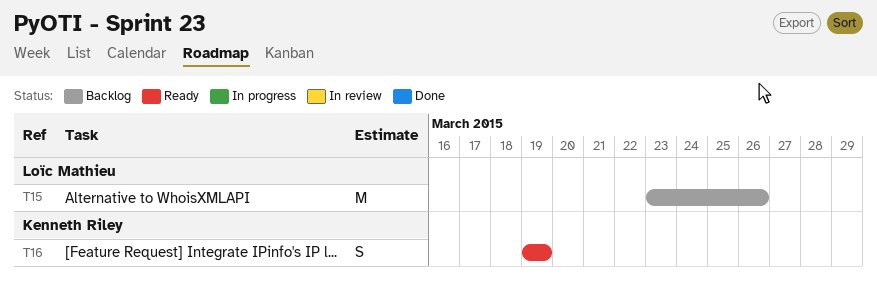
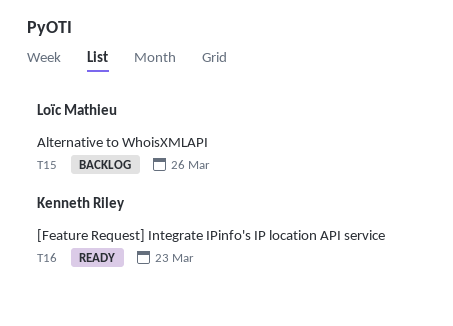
T16, due: Mar 19 -> Mar 23

